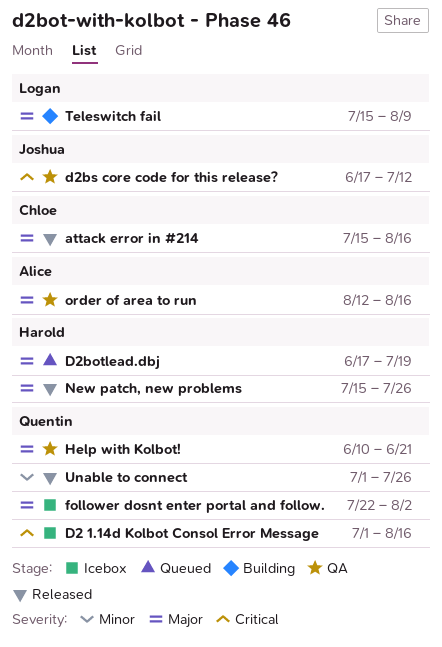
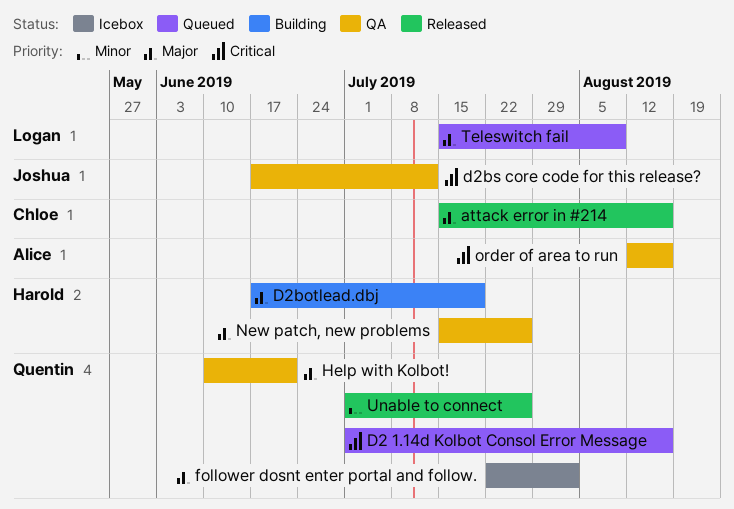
D2 1.14d Kolbot Consol Error Message, status: Icebox -> Queued
D2botlead.dbj, status: Queued -> Building
New patch, new problems, status: Released -> QA
order of area to run, priority: Major -> Critical
Teleswitch fail, status: Building -> Queued

